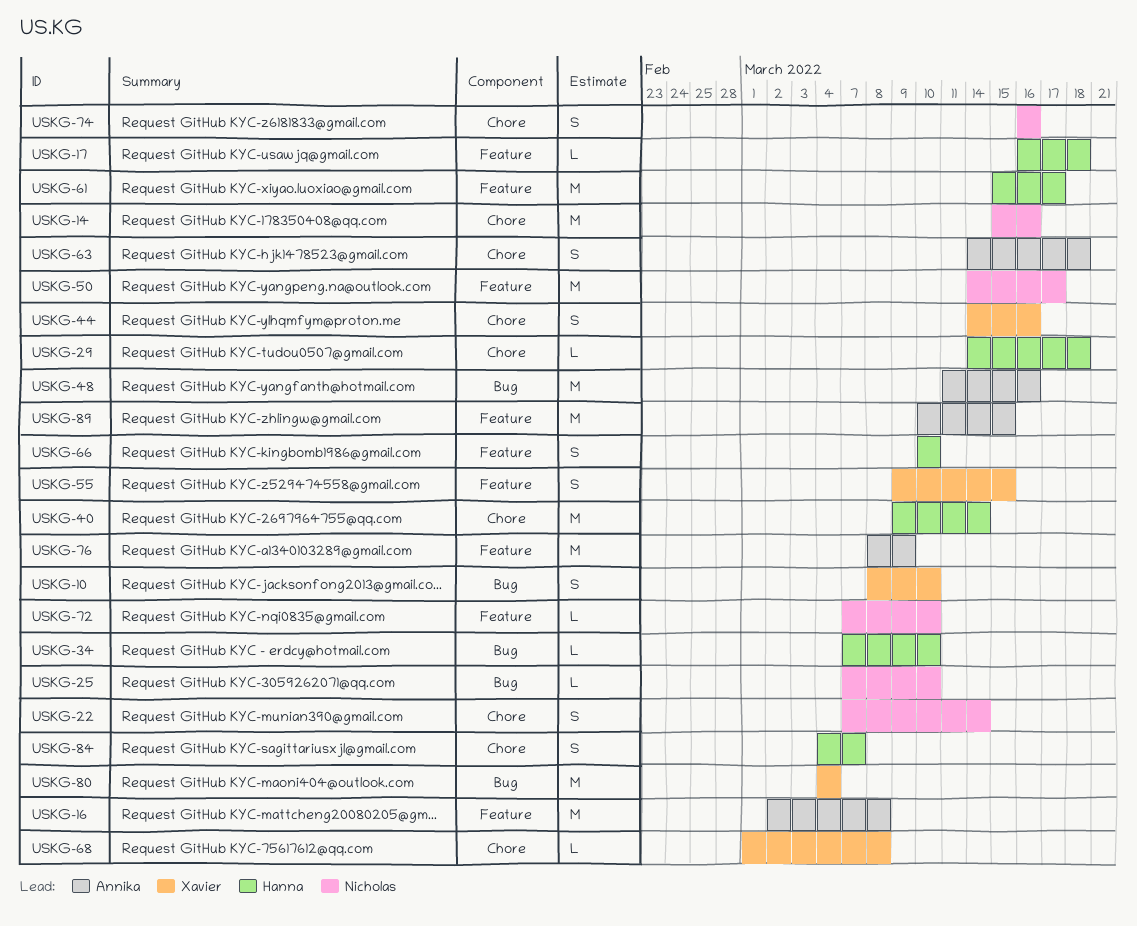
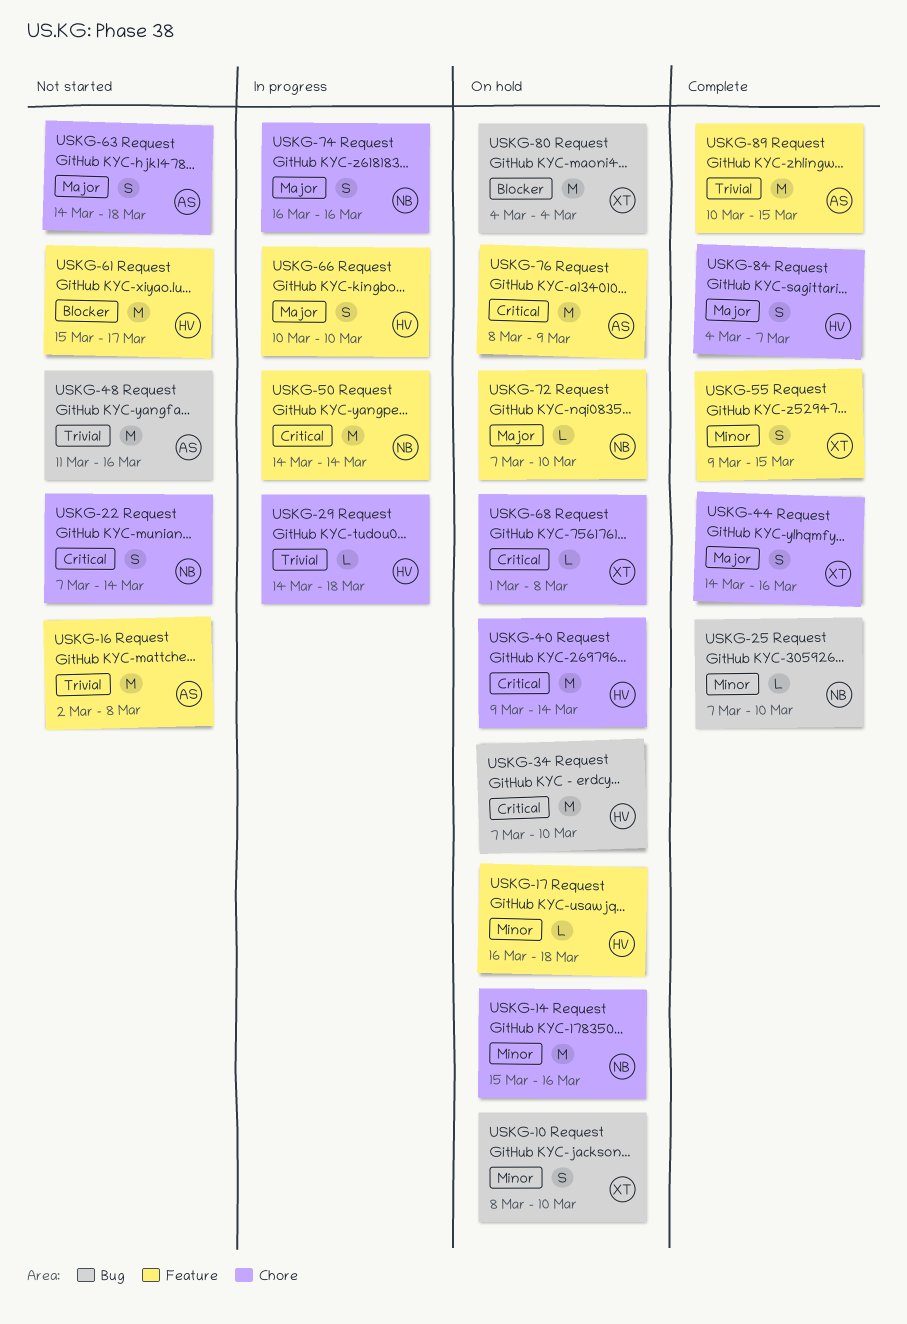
USKG-34, estimate: L -> M
USKG-50, due: Mar 17 -> Mar 14

